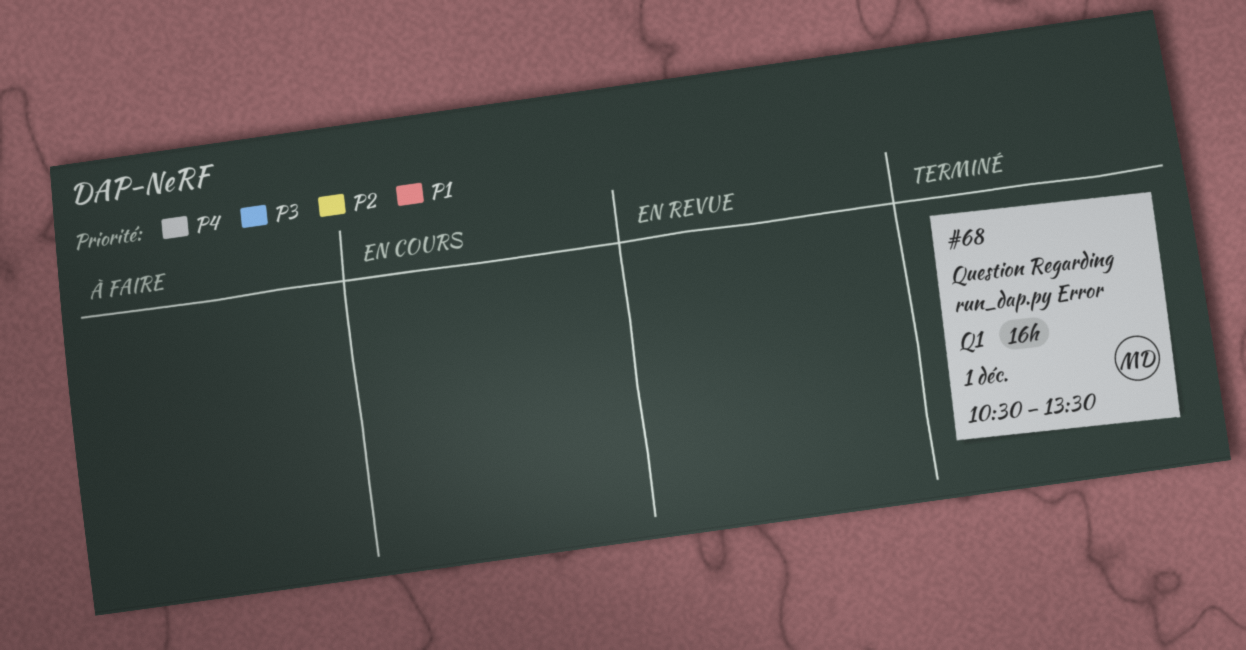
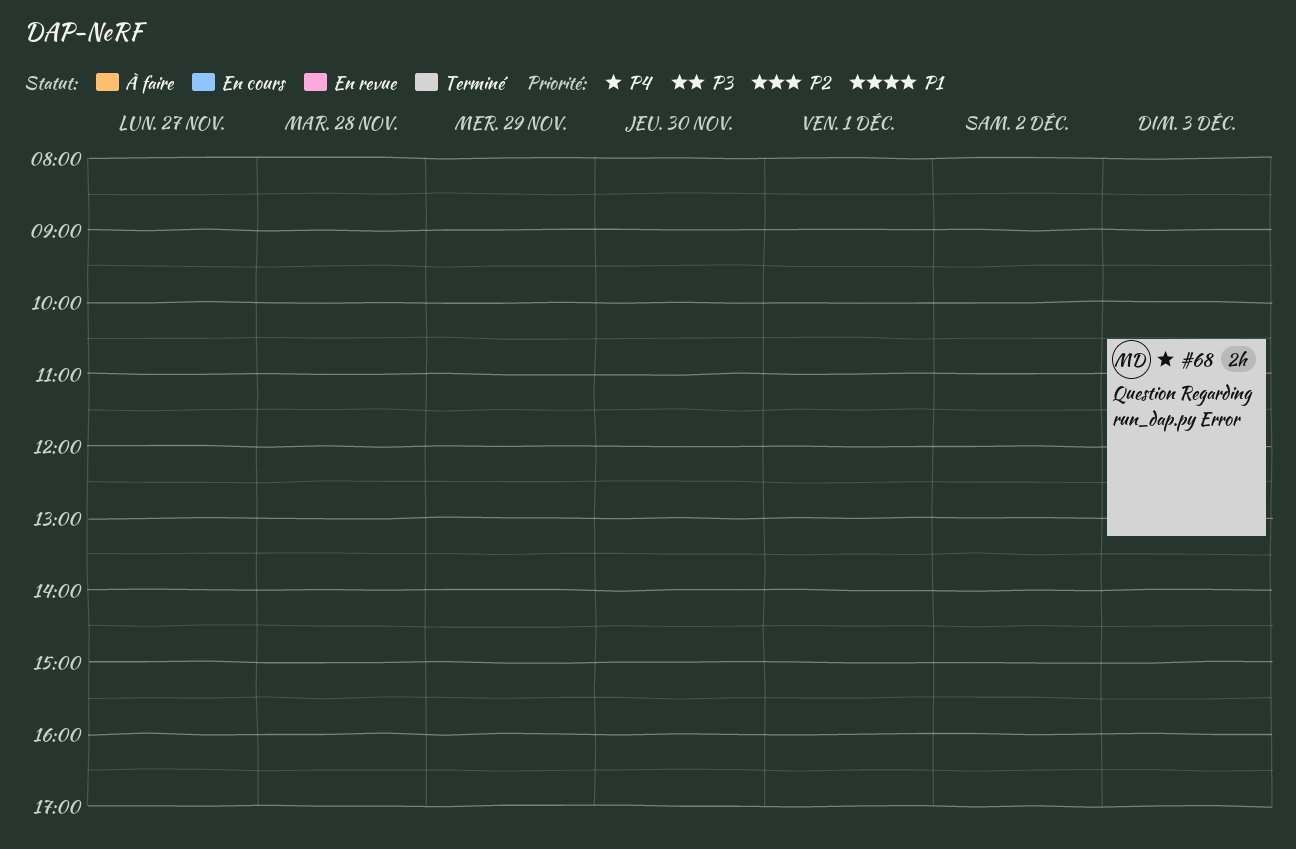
#68, estimate: 16h -> 2h
#68, day: Dec 1 -> Dec 3
#68, ends: 13:30 -> 13:15

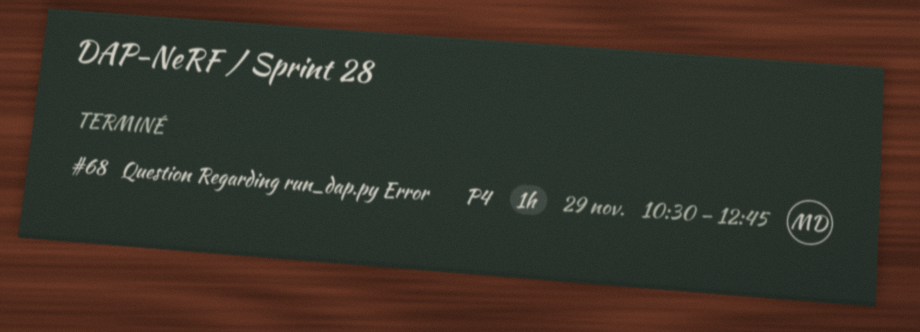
#68, estimate: 2h -> 1h
#68, day: Dec 3 -> Nov 29
#68, ends: 13:15 -> 12:45

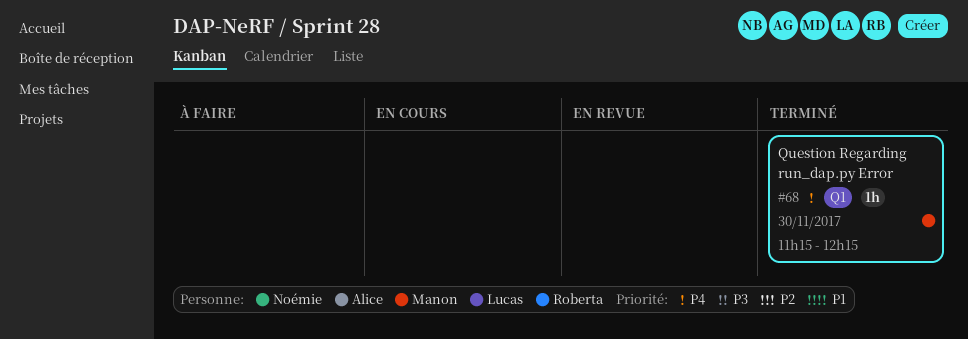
#68, day: Nov 29 -> Nov 30
#68, begins: 10:30 -> 11:15
#68, ends: 12:45 -> 12:15

